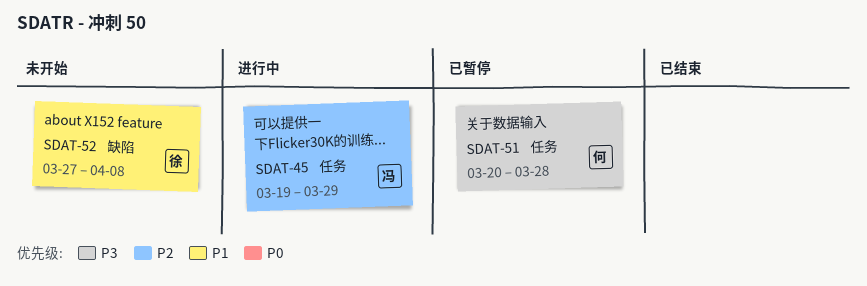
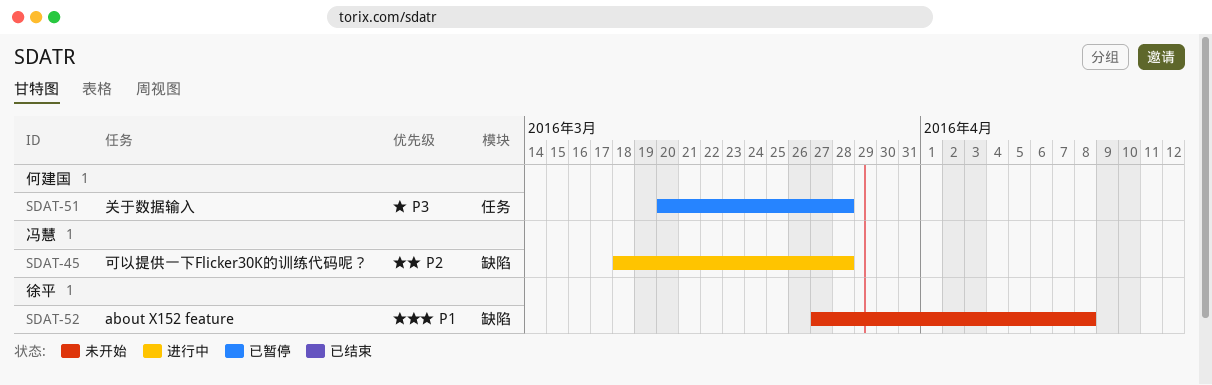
SDAT-45, label: 任务 -> 缺陷
SDAT-45, start: Mar 19 -> Mar 18
SDAT-45, due: Mar 29 -> Mar 28

